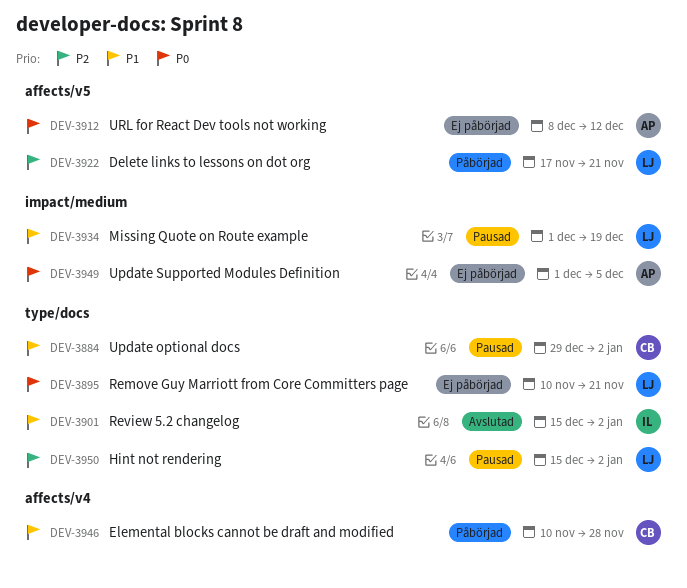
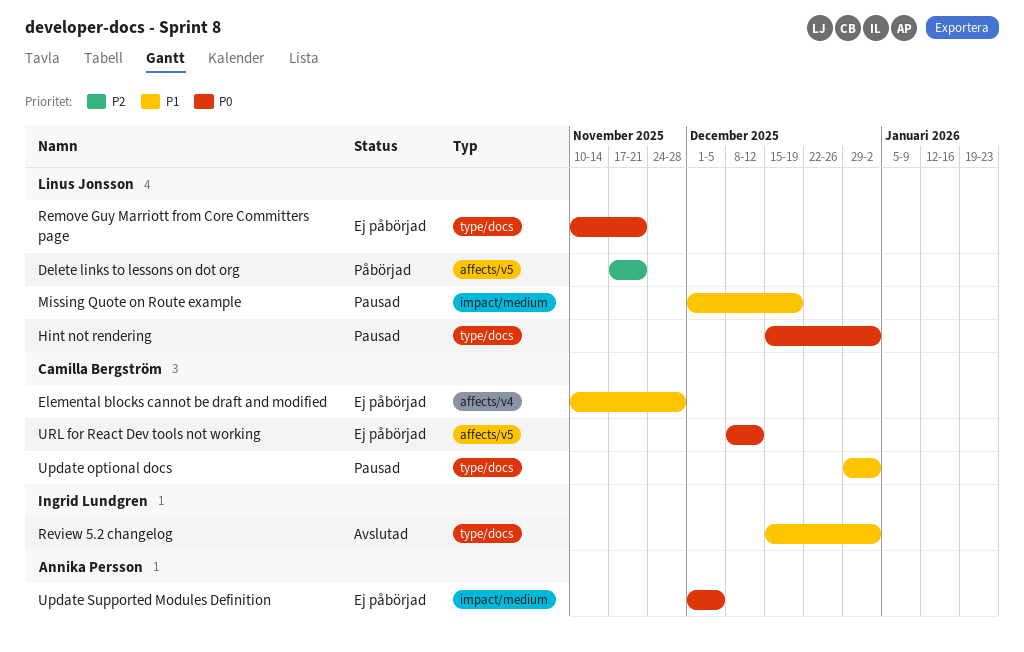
Elemental blocks cannot be draft and modified, status: Påbörjad -> Ej påbörjad
Hint not rendering, priority: P2 -> P0
URL for React Dev tools not working, owner: Annika Persson -> Camilla Bergström

